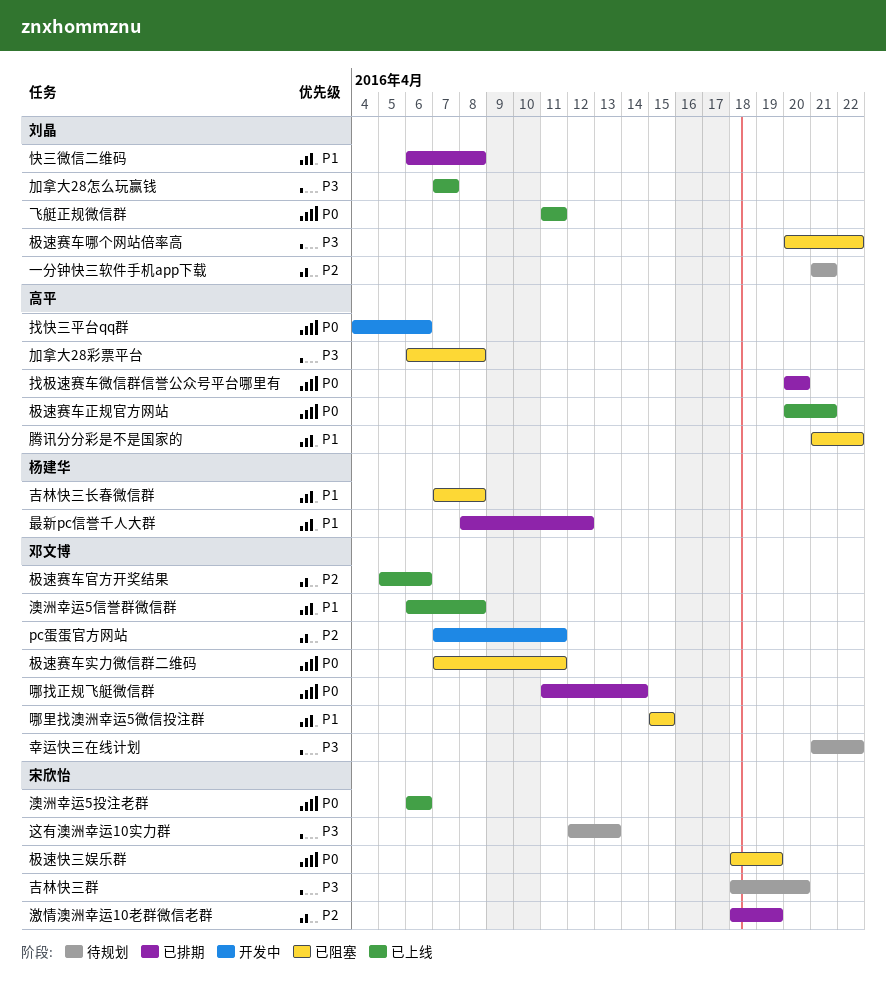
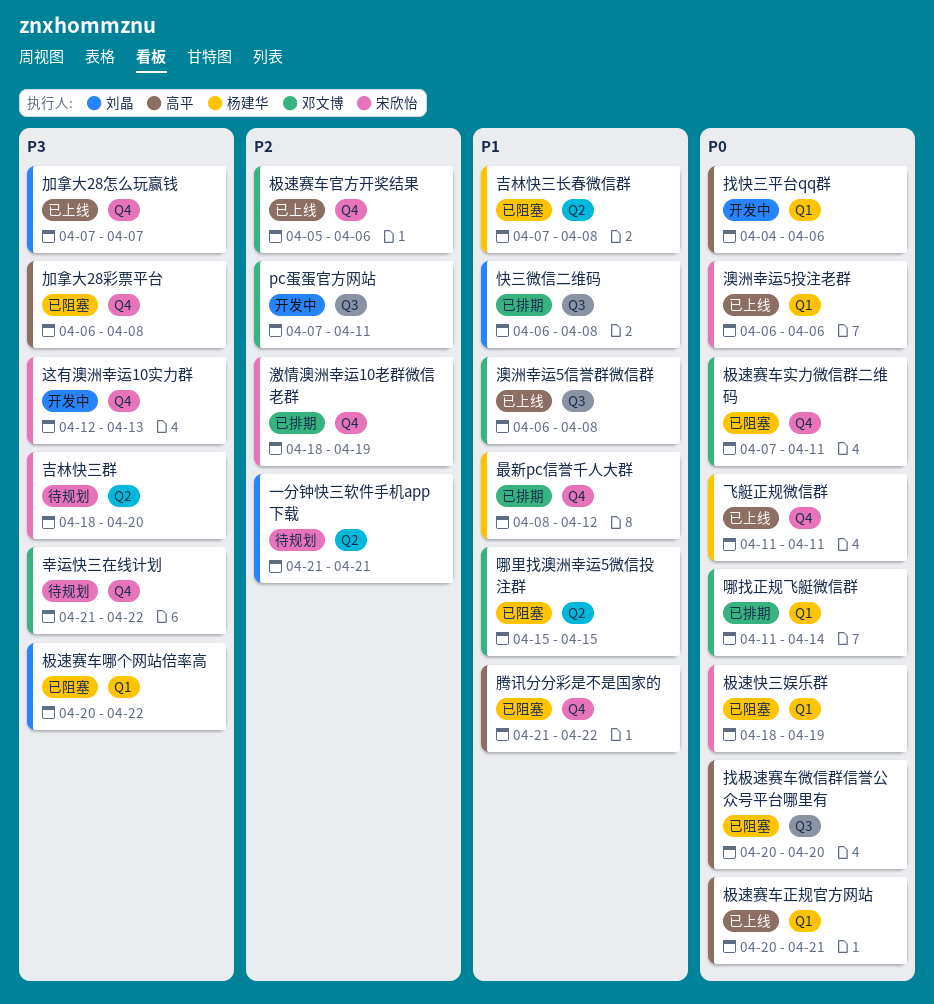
找极速赛车微信群信誉公众号平台哪里有, status: 已排期 -> 已阻塞
这有澳洲幸运10实力群, status: 待规划 -> 开发中
飞艇正规微信群, owner: 刘晶 -> 杨建华

